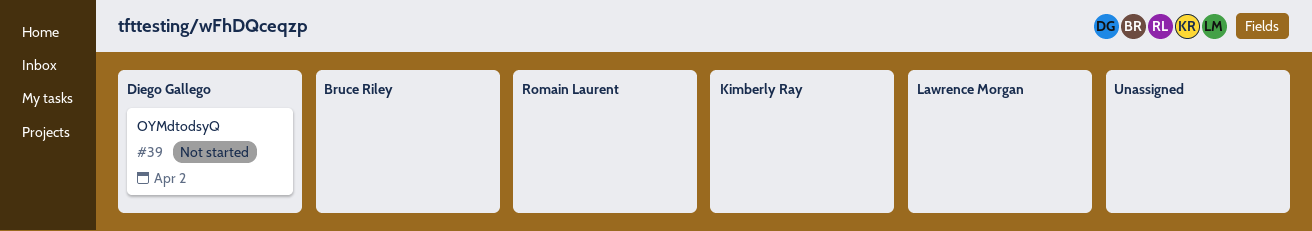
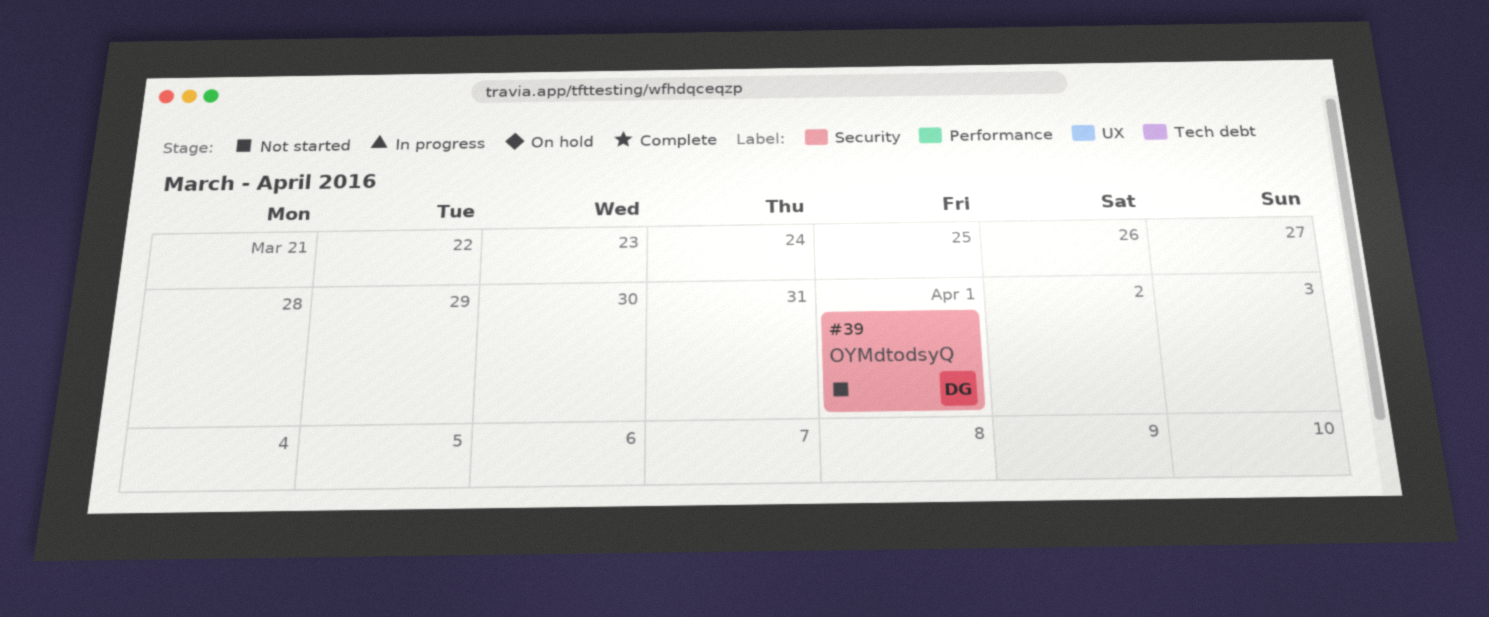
#39, due: Apr 2 -> Apr 1

